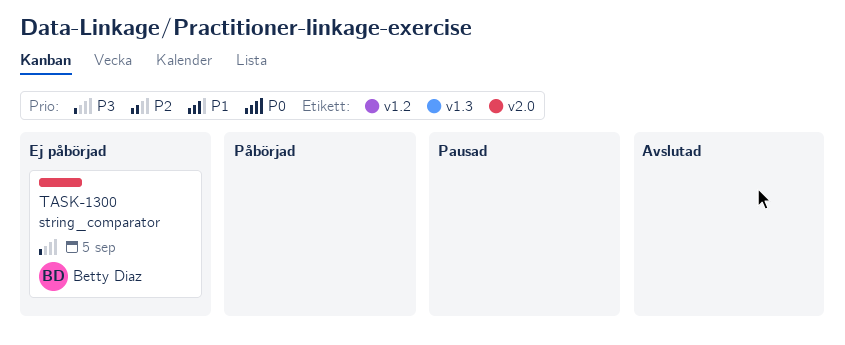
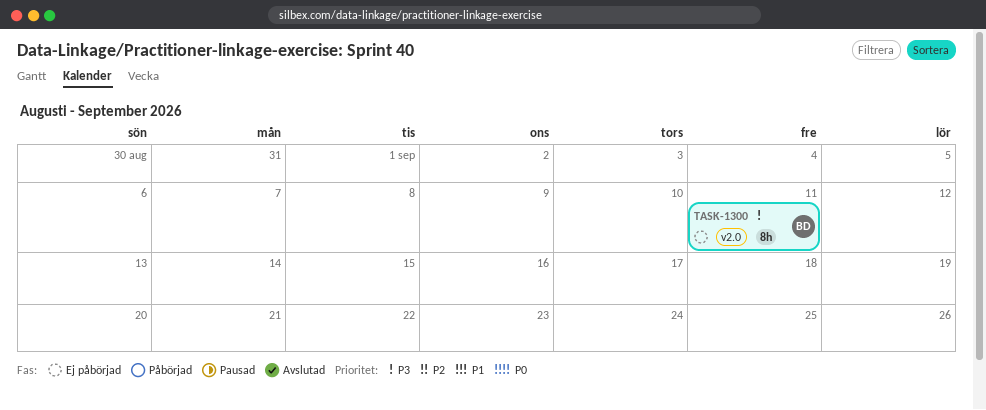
TASK-1300, due: Sep 5 -> Sep 11

